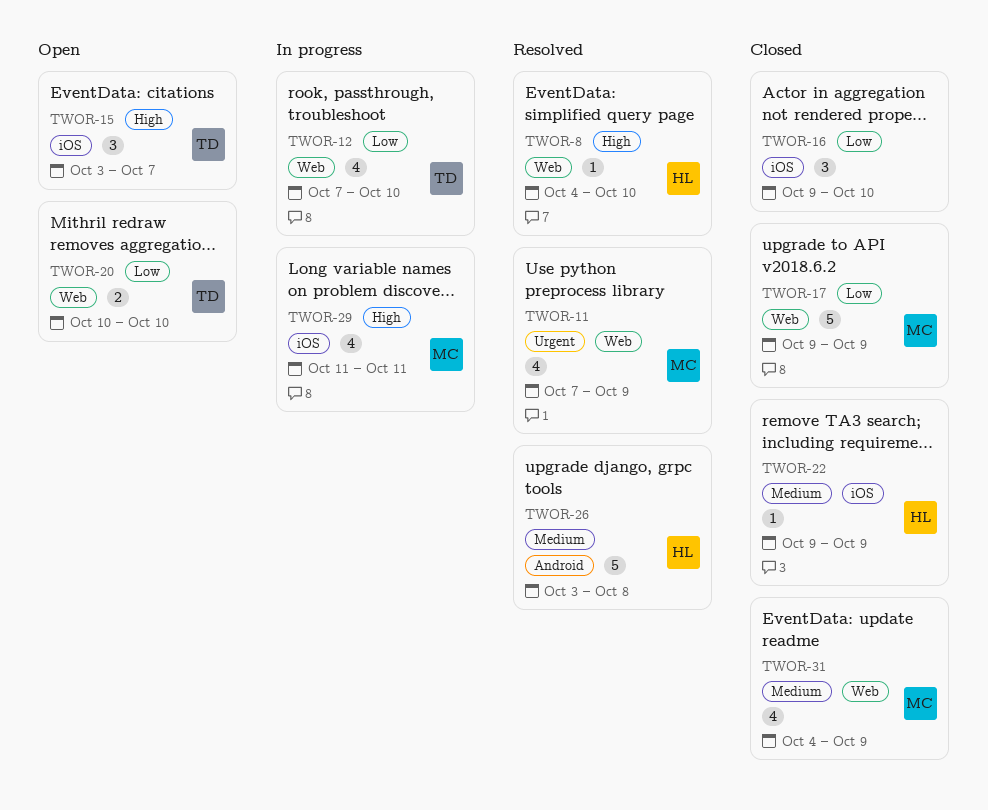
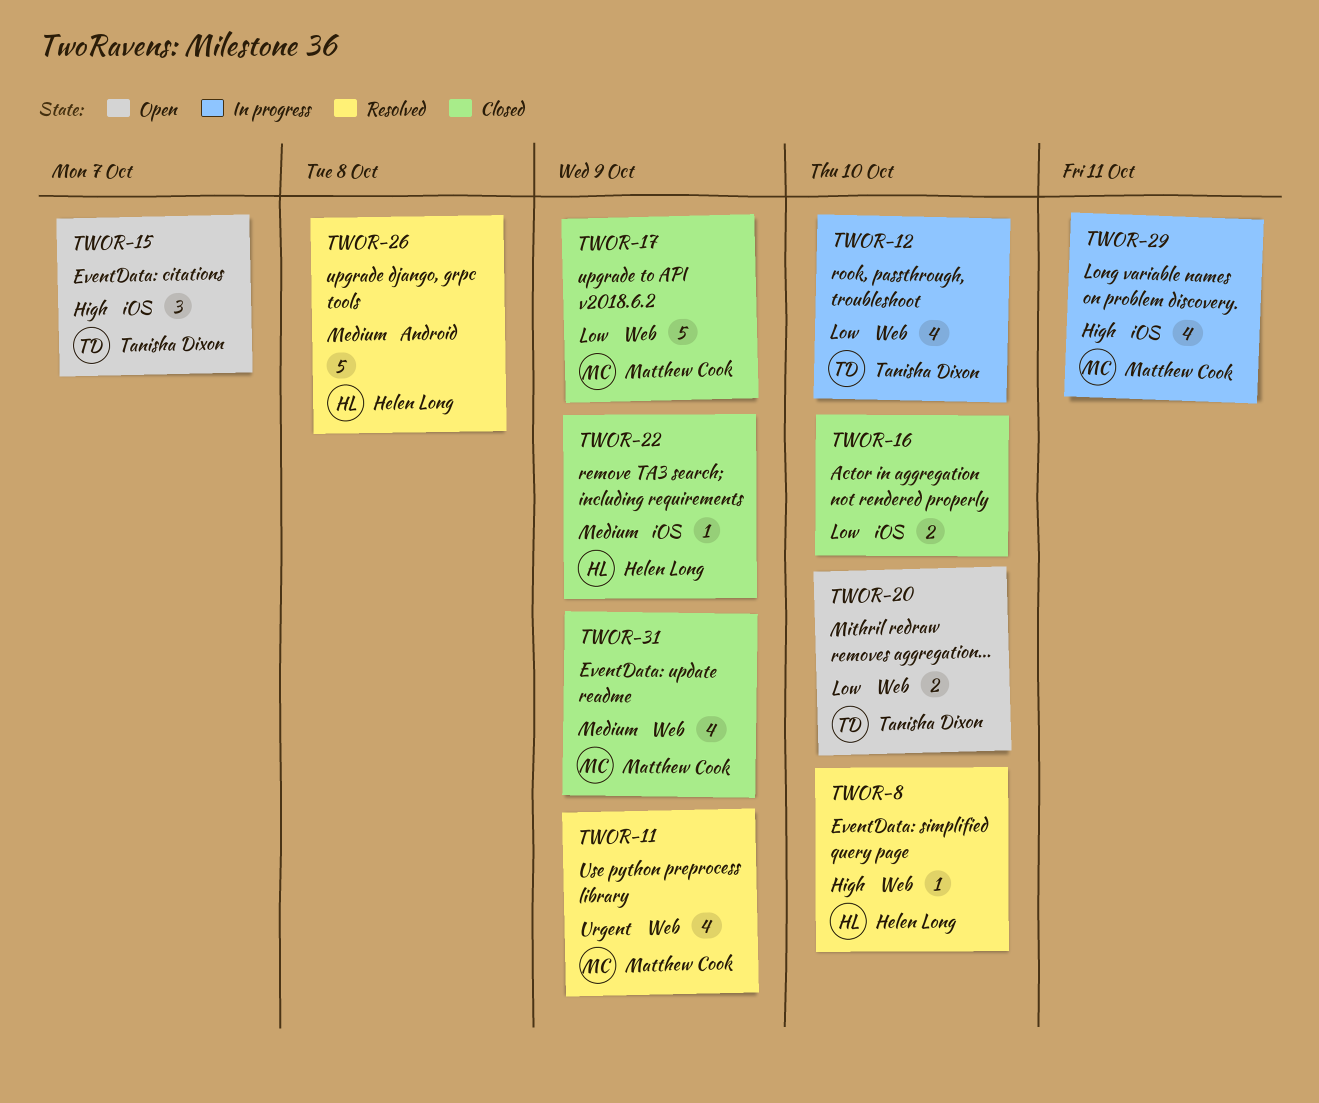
TWOR-16, estimate: 3 -> 2

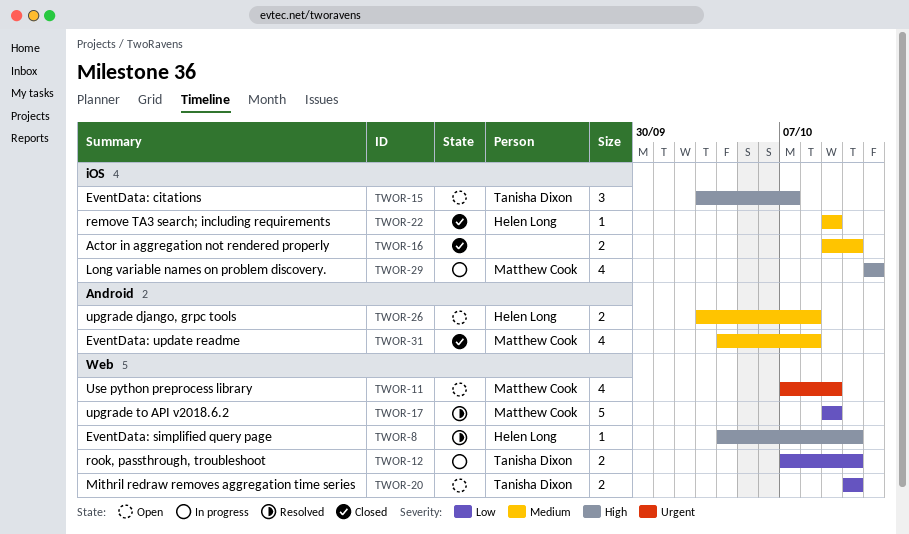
TWOR-11, status: Resolved -> Open
TWOR-12, estimate: 4 -> 2
TWOR-16, priority: Low -> Medium
TWOR-17, status: Closed -> Resolved
TWOR-26, status: Resolved -> Open
TWOR-26, estimate: 5 -> 2
TWOR-31, label: Web -> Android
TWOR-31, due: Oct 9 -> Oct 8

